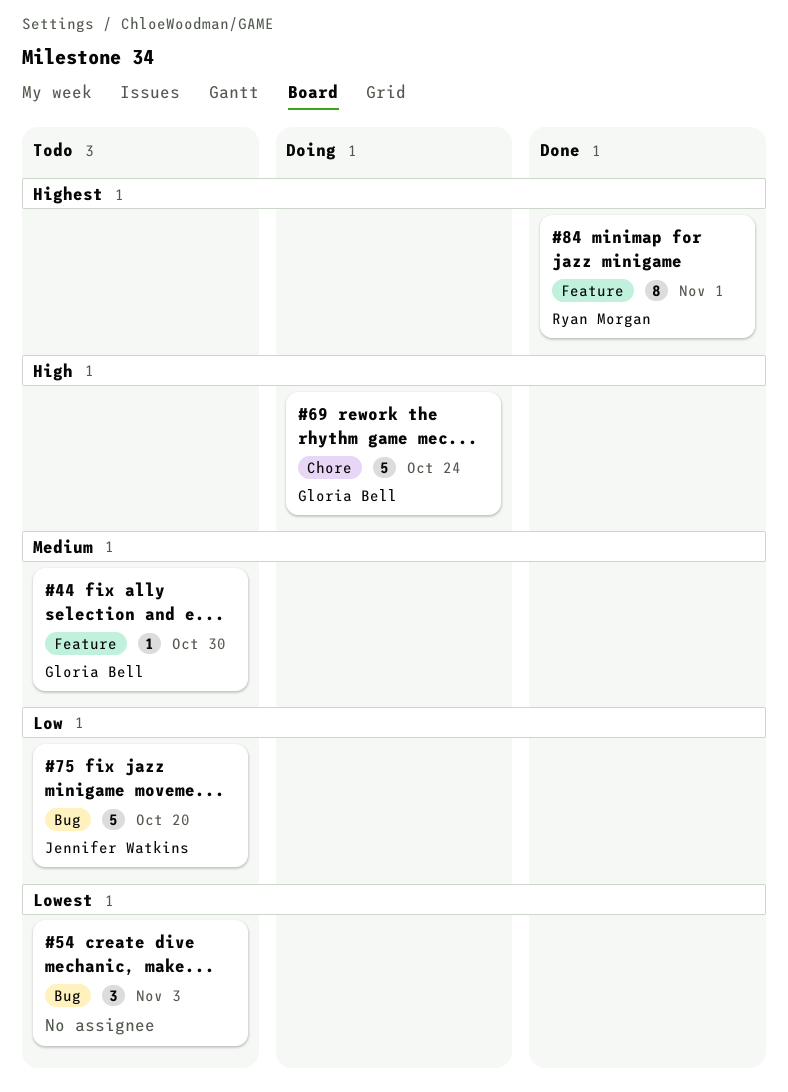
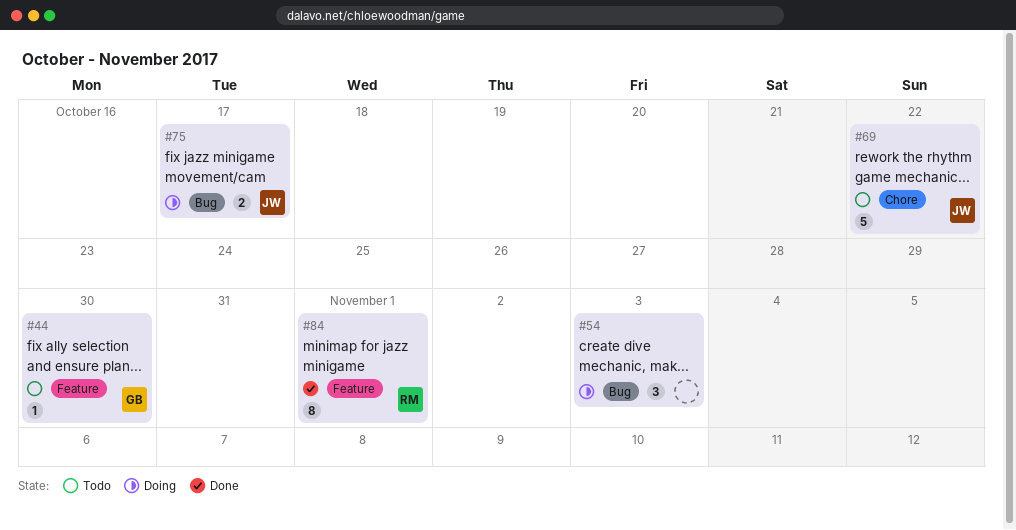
#54, status: Todo -> Doing
#69, status: Doing -> Todo
#69, owner: Gloria Bell -> Jennifer Watkins
#69, due: Oct 24 -> Oct 22
#75, status: Todo -> Doing
#75, estimate: 5 -> 2
#75, due: Oct 20 -> Oct 17

